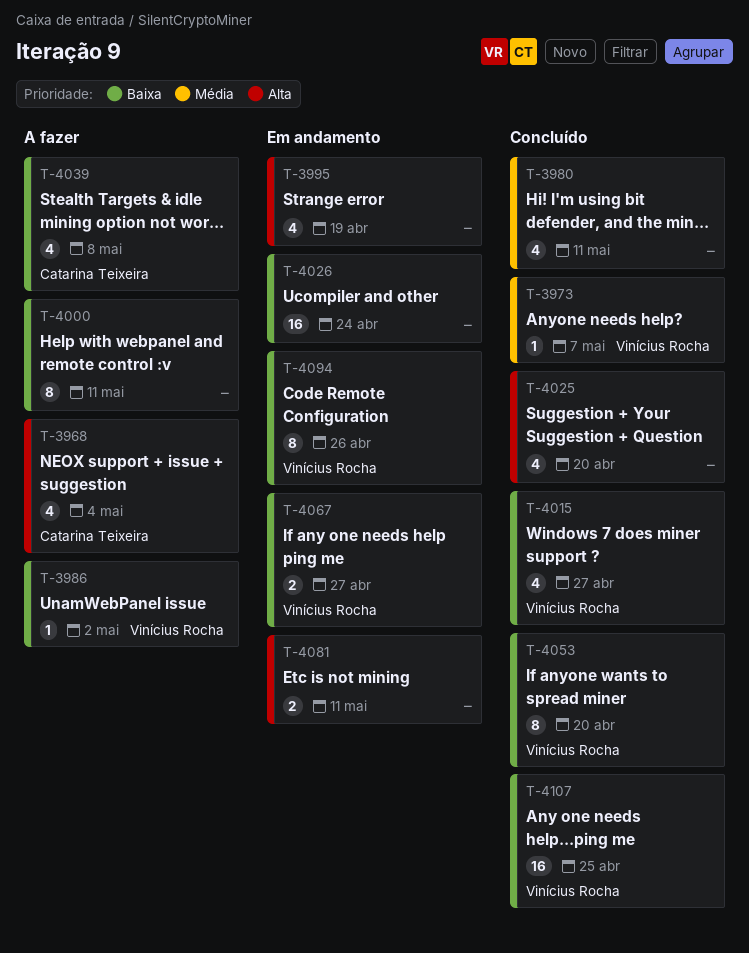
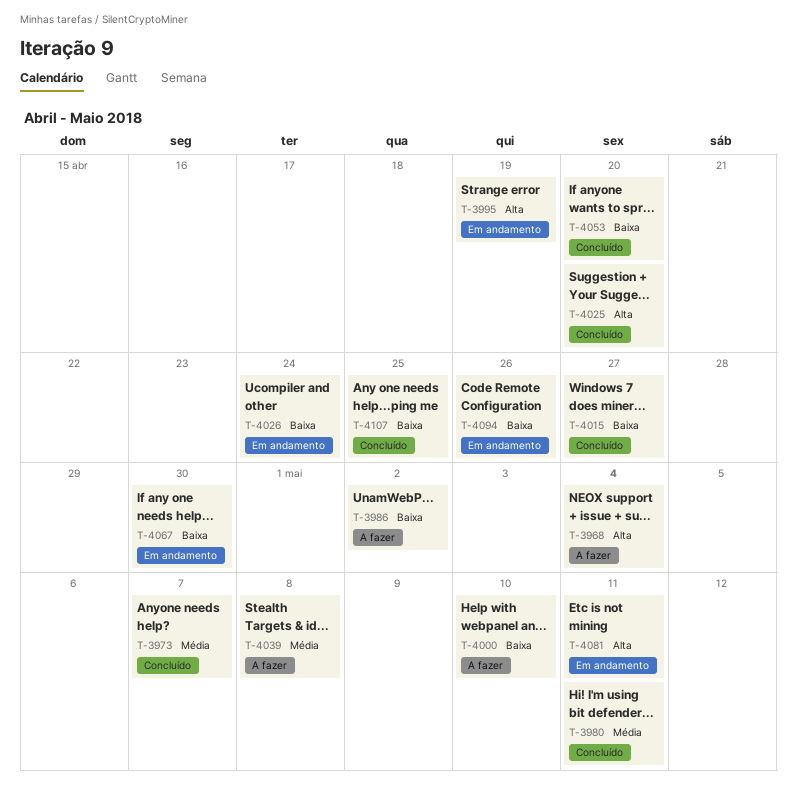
T-4000, due: May 11 -> May 10
T-4039, priority: Baixa -> Média
T-4067, due: Apr 27 -> Apr 30

